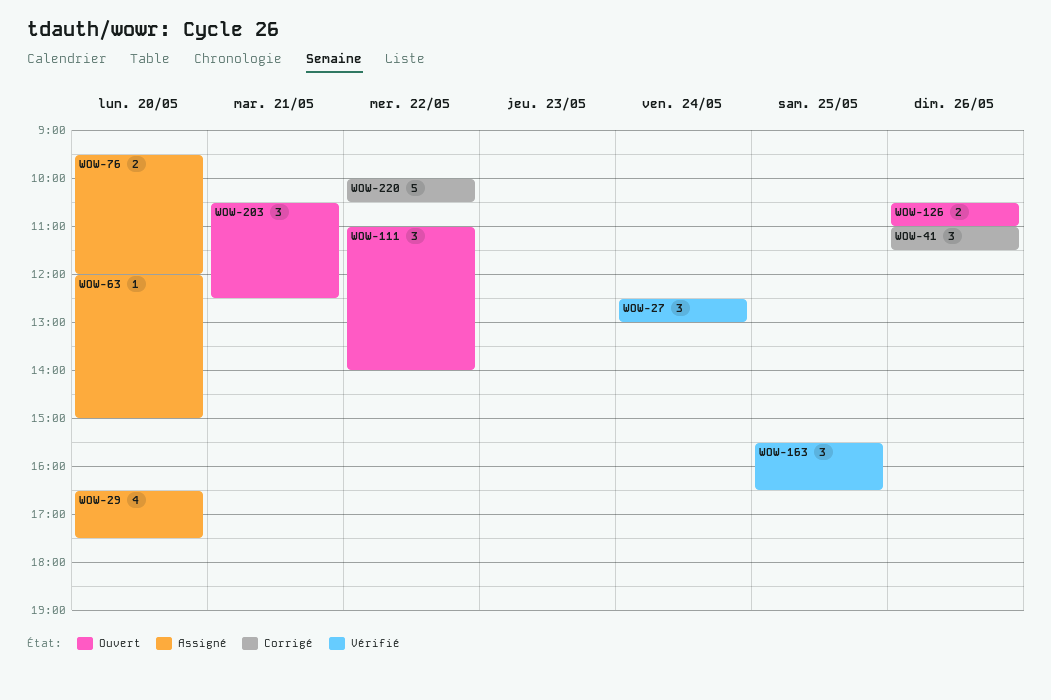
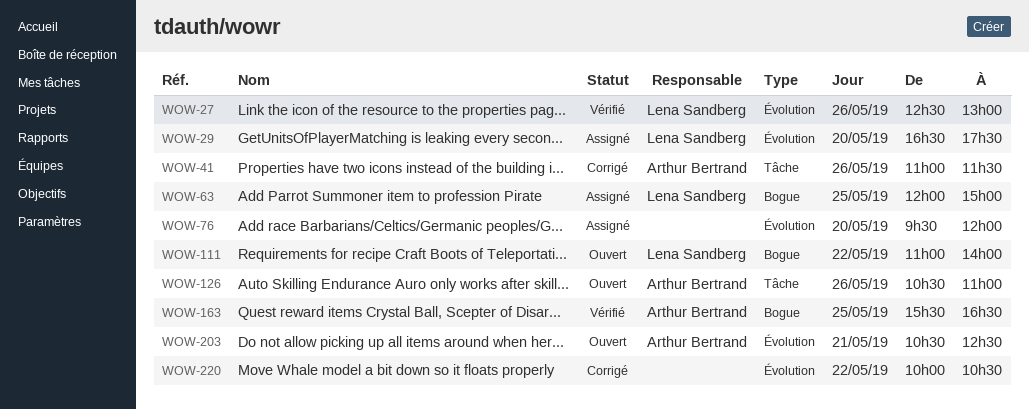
WOW-27, day: May 24 -> May 26
WOW-63, day: May 20 -> May 25

